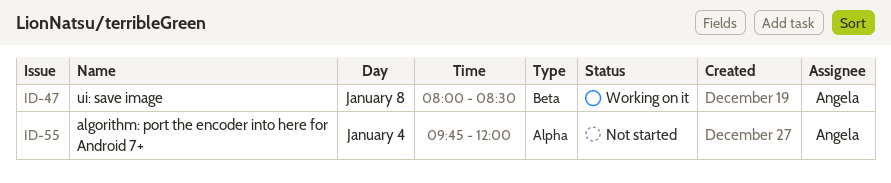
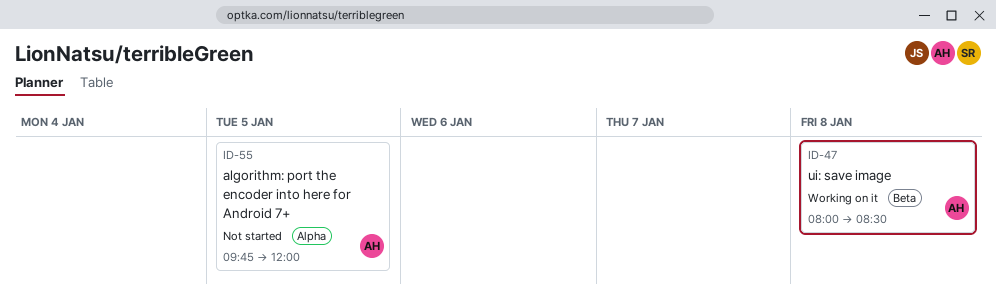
ID-55, day: Jan 4 -> Jan 5

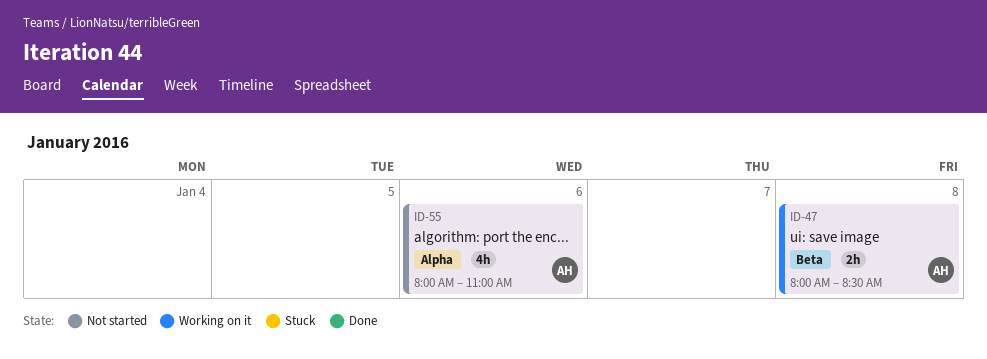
ID-55, day: Jan 5 -> Jan 6
ID-55, begins: 09:45 -> 08:00
ID-55, ends: 12:00 -> 11:00

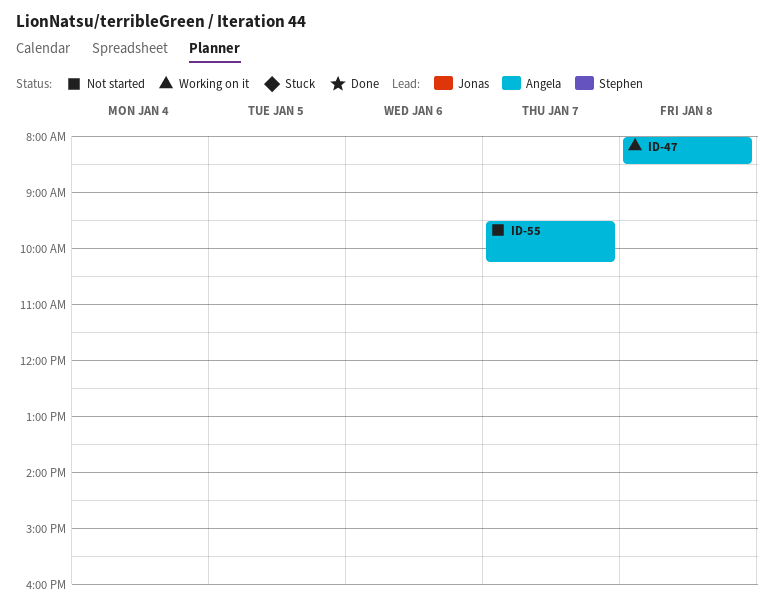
ID-55, day: Jan 6 -> Jan 7
ID-55, begins: 08:00 -> 09:30
ID-55, ends: 11:00 -> 10:15

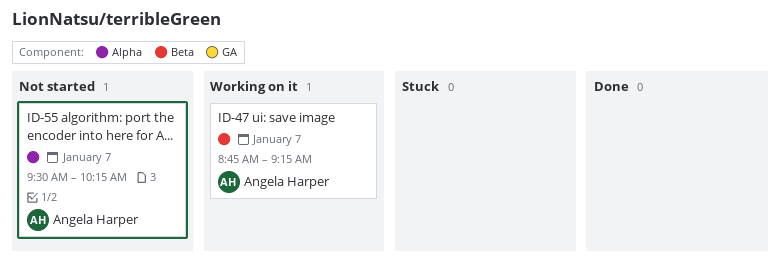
ID-47, day: Jan 8 -> Jan 7
ID-47, begins: 08:00 -> 08:45
ID-47, ends: 08:30 -> 09:15

